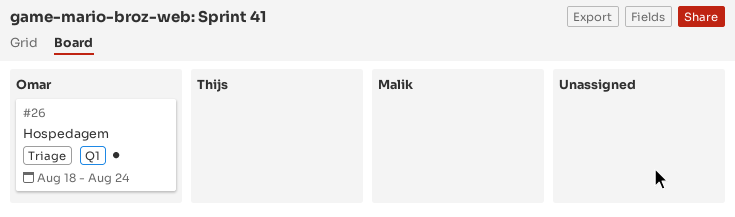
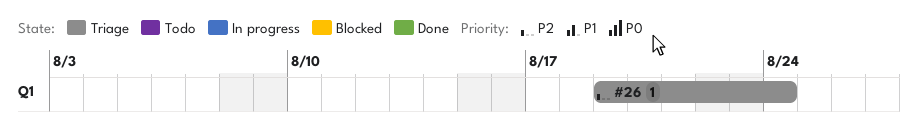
#26, start: Aug 18 -> Aug 19

